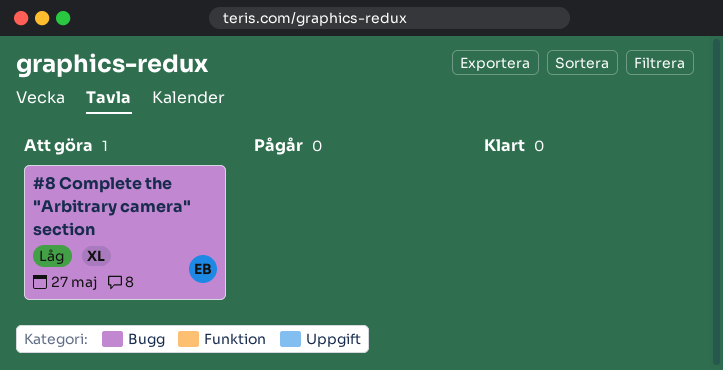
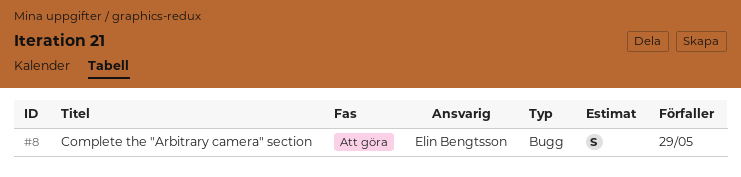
#8, estimate: XL -> S
#8, due: May 27 -> May 29

